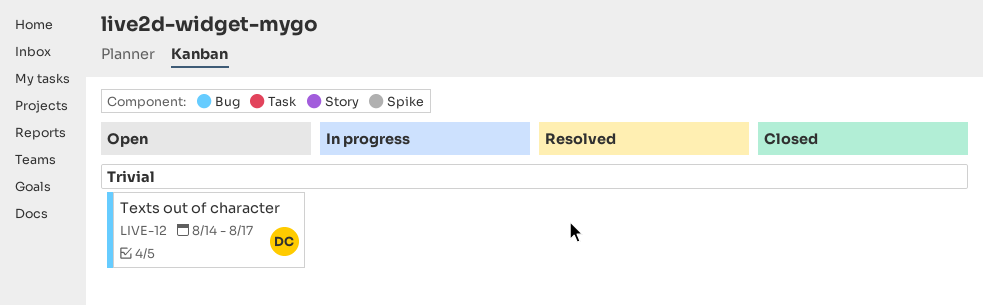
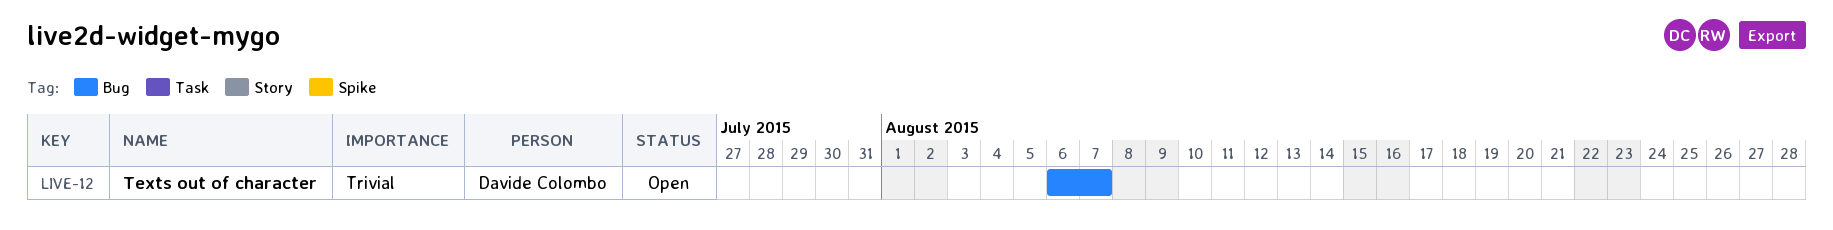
LIVE-12, start: Aug 14 -> Aug 6
LIVE-12, due: Aug 17 -> Aug 7

